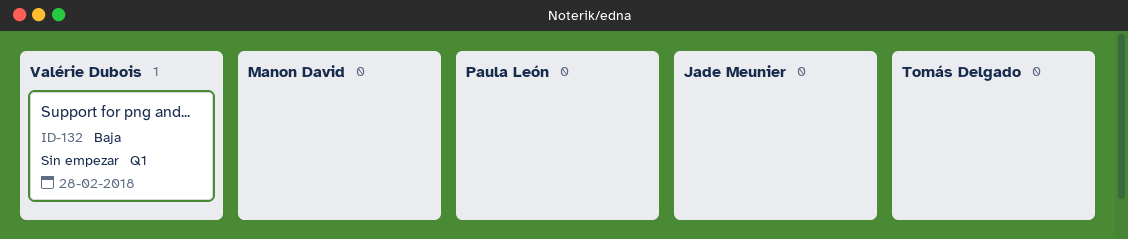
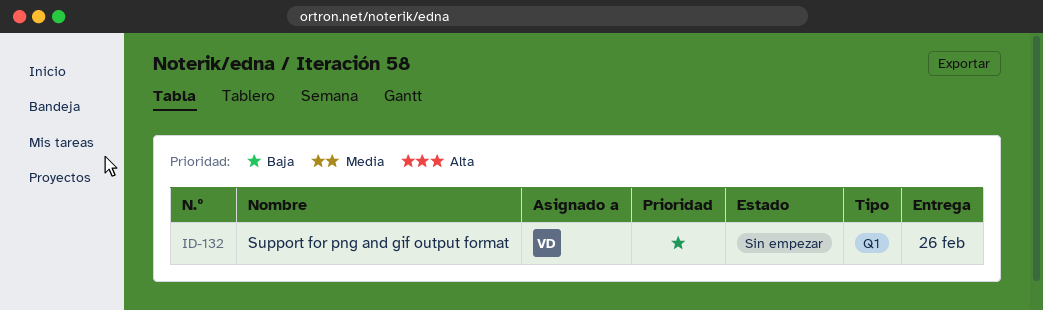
ID-132, due: Feb 28 -> Feb 26

